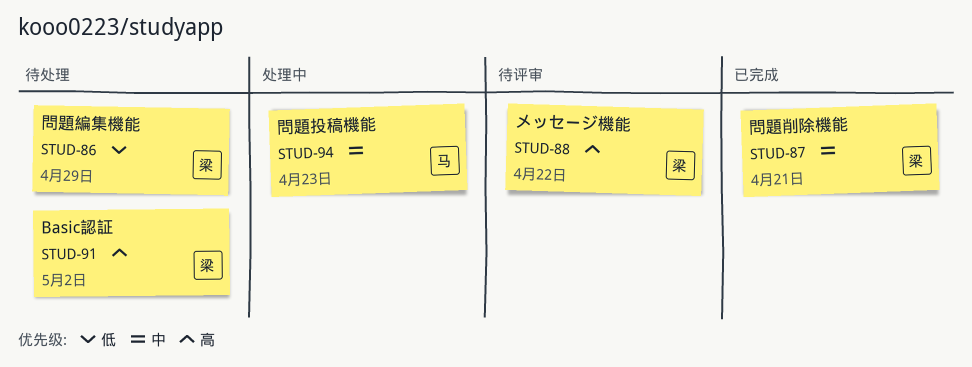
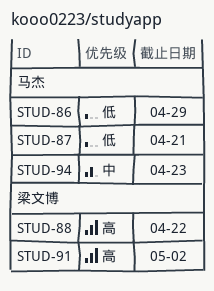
STUD-86, owner: 梁文博 -> 马杰
STUD-87, owner: 梁文博 -> 马杰
STUD-87, priority: 中 -> 低

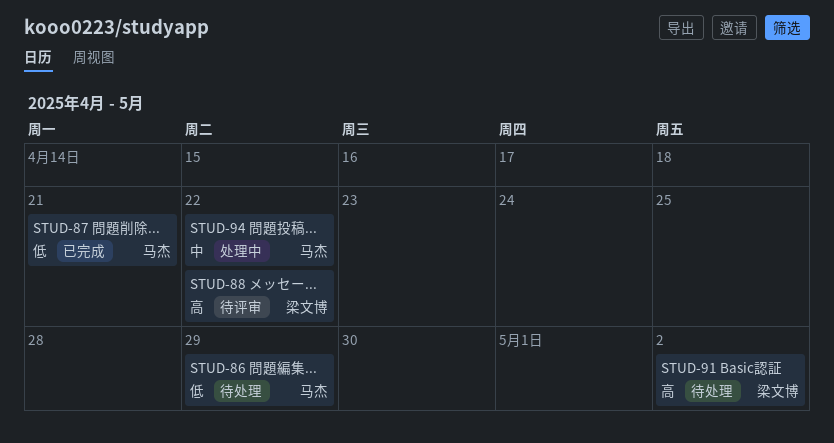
STUD-94, due: Apr 23 -> Apr 22

